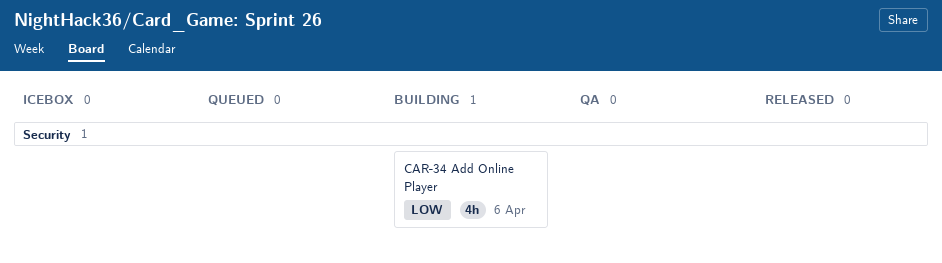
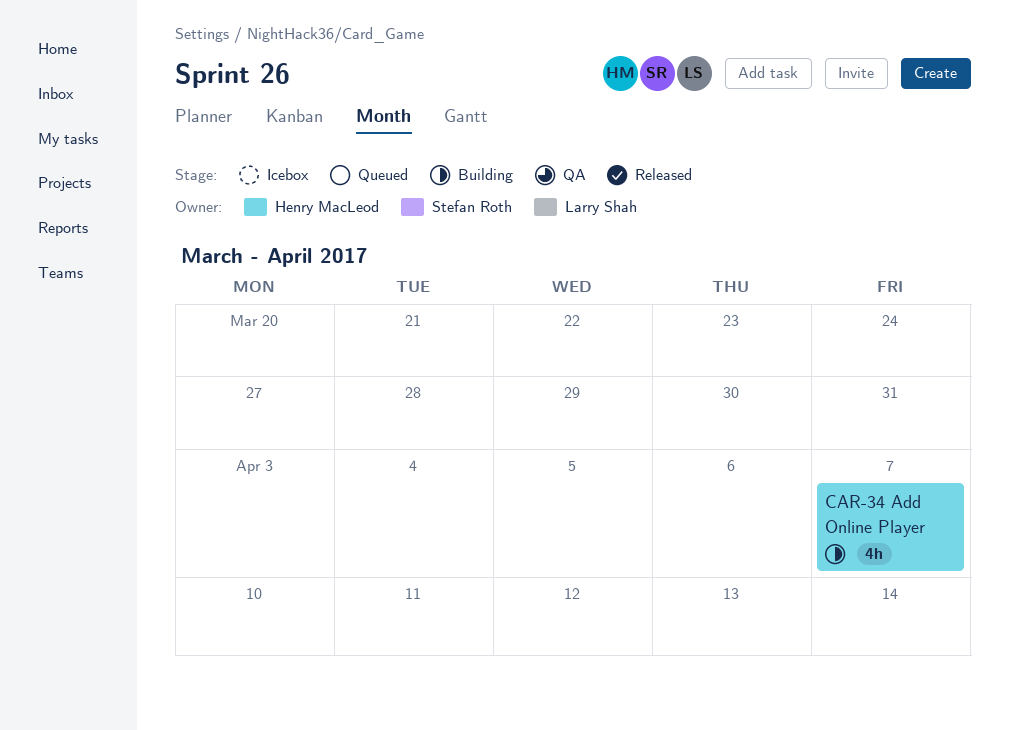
CAR-34, due: Apr 6 -> Apr 7

